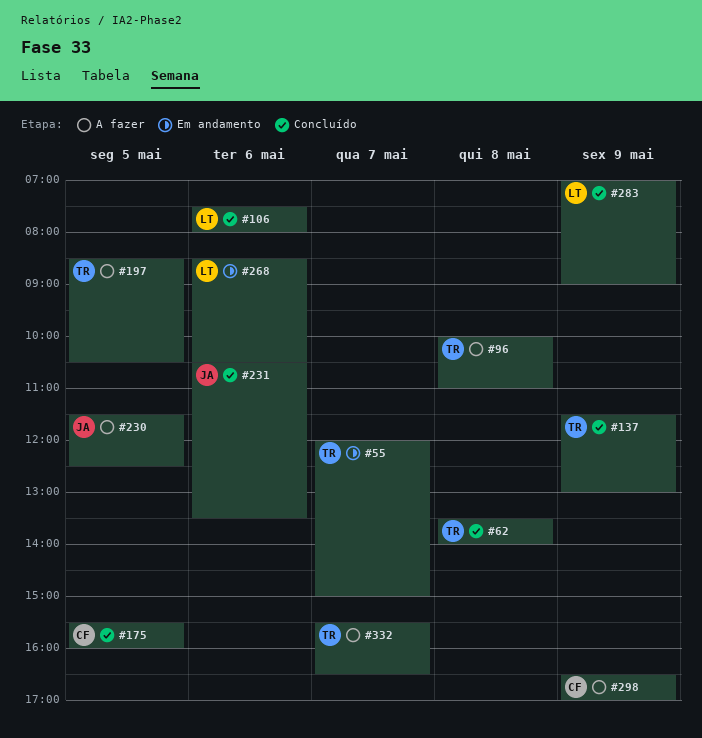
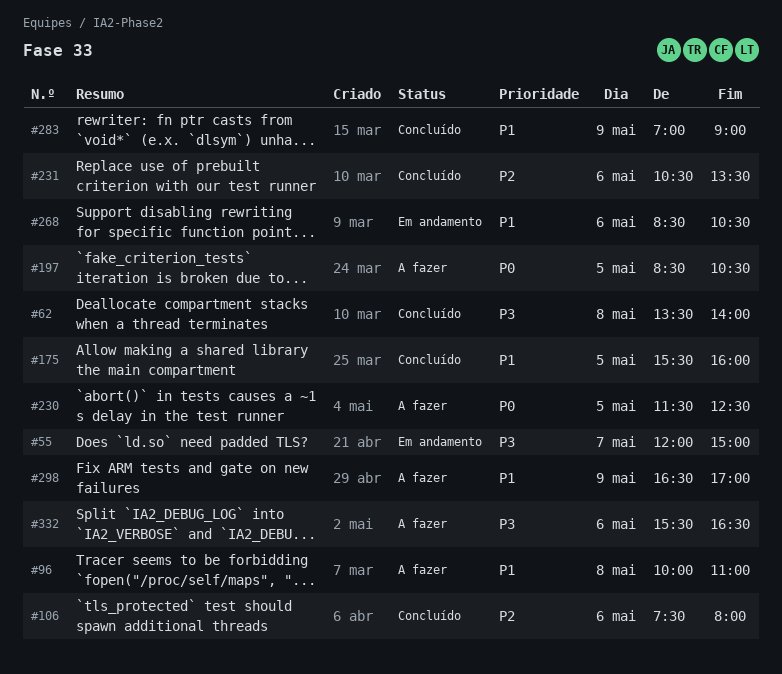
#137: present -> none
#332, day: May 7 -> May 6

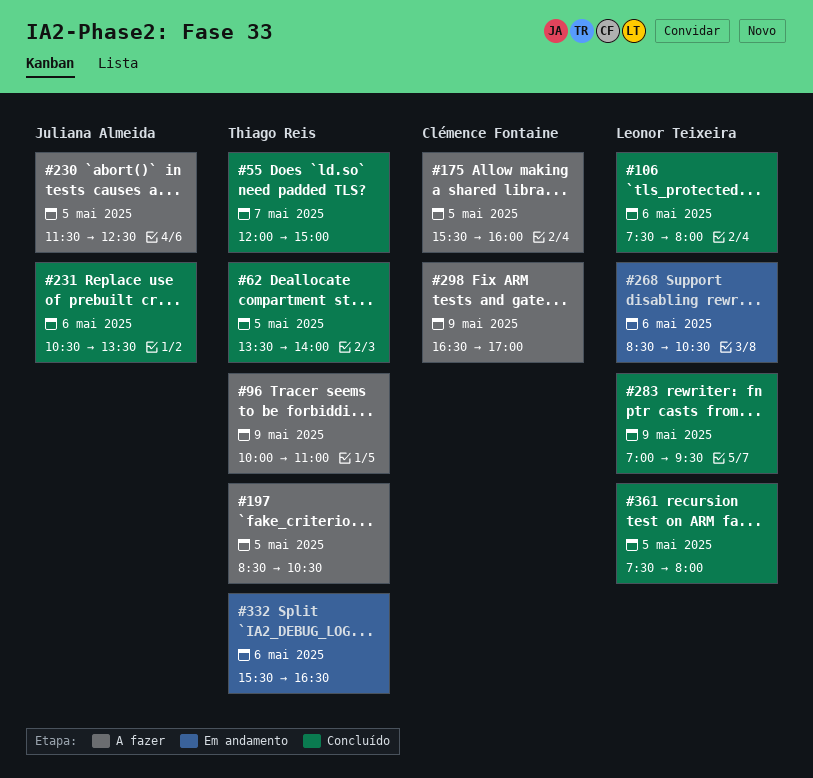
#55, status: Em andamento -> Concluído
#62, day: May 8 -> May 5
#96, day: May 8 -> May 9
#175, status: Concluído -> A fazer
#283, ends: 09:00 -> 09:30
#332, status: A fazer -> Em andamento
#361: none -> present

